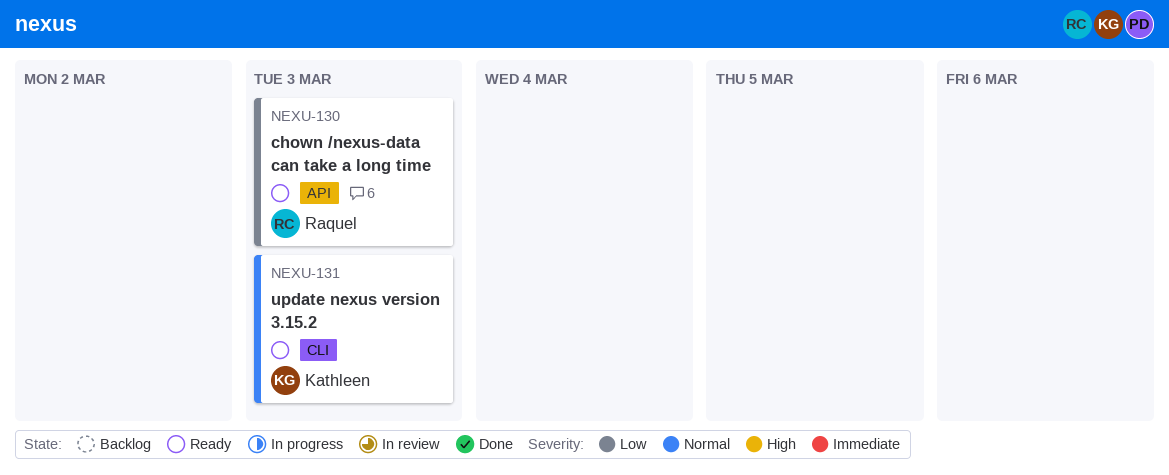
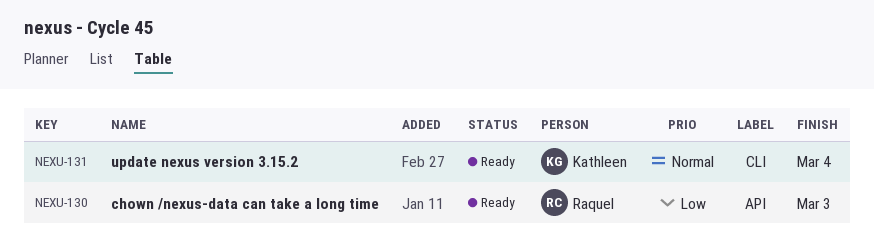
NEXU-131, due: Mar 3 -> Mar 4

